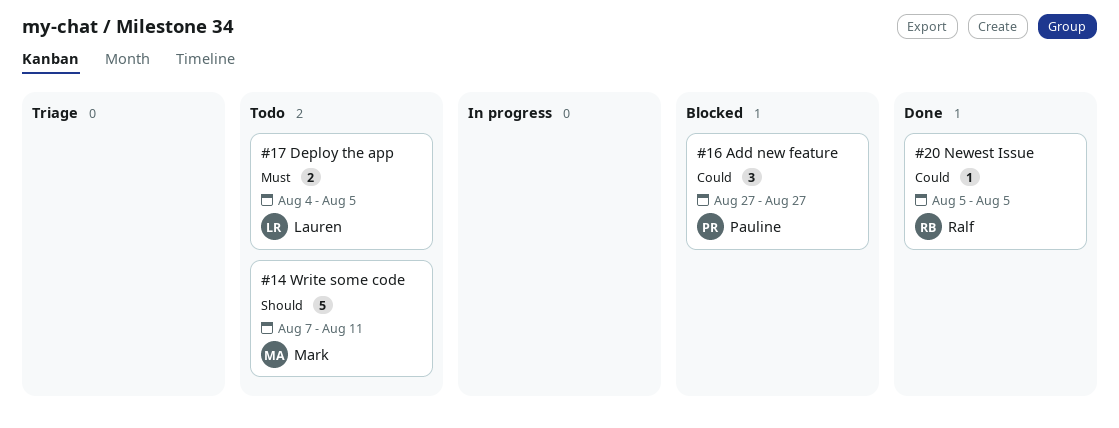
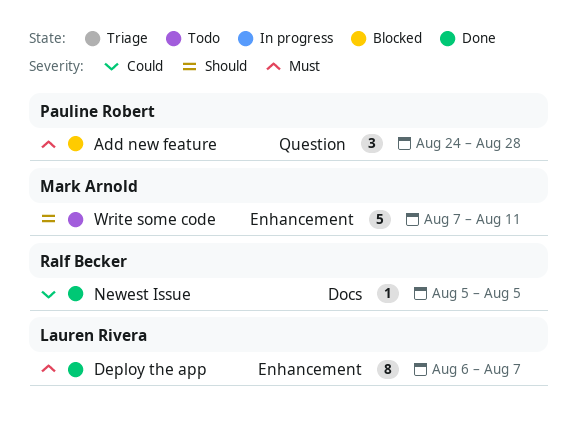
Add new feature, priority: Could -> Must
Add new feature, start: Aug 27 -> Aug 24
Add new feature, due: Aug 27 -> Aug 28
Deploy the app, status: Todo -> Done
Deploy the app, estimate: 2 -> 8
Deploy the app, start: Aug 4 -> Aug 6
Deploy the app, due: Aug 5 -> Aug 7

